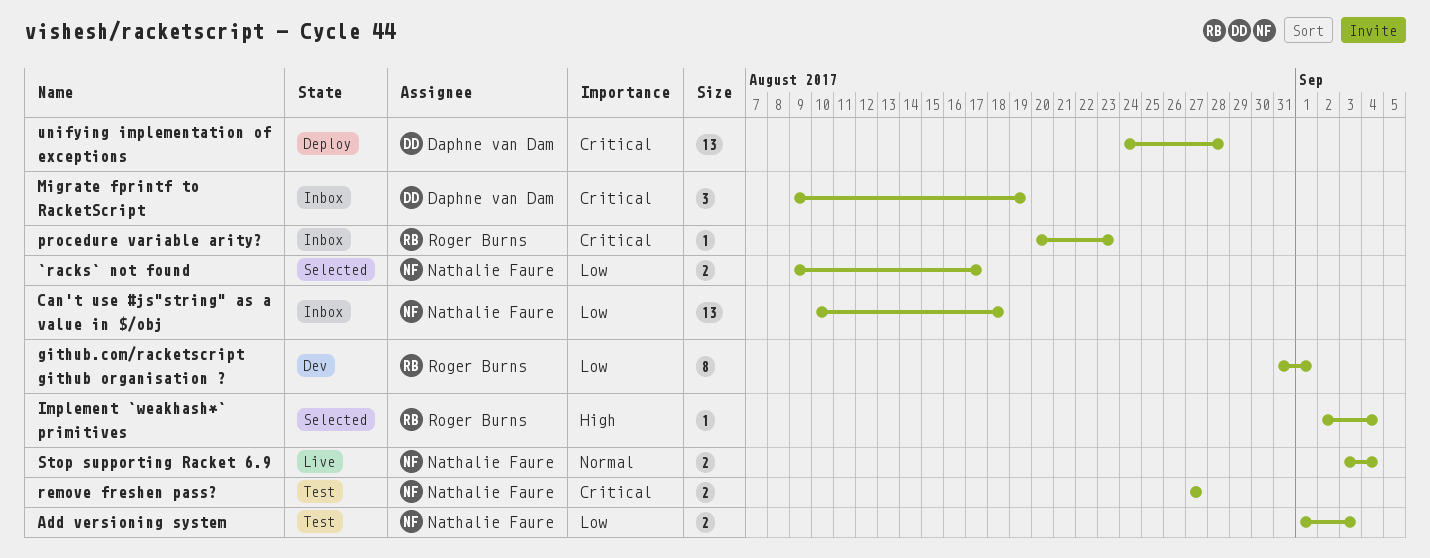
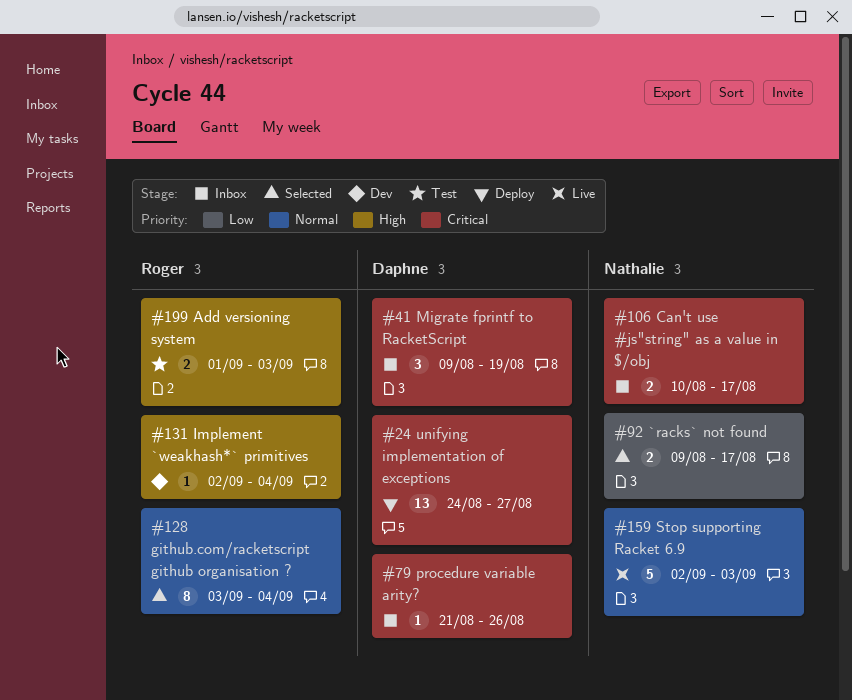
Add versioning system, owner: Nathalie Faure -> Roger Burns
Add versioning system, priority: Low -> High
Can't use #js"string" as a value in $/obj, priority: Low -> Critical
Can't use #js"string" as a value in $/obj, estimate: 13 -> 2
Can't use #js"string" as a value in $/obj, due: Aug 18 -> Aug 17
github.com/racketscript github organisation ?, status: Dev -> Selected
github.com/racketscript github organisation ?, priority: Low -> Normal
github.com/racketscript github organisation ?, start: Aug 31 -> Sep 3
github.com/racketscript github organisation ?, due: Sep 1 -> Sep 4
Implement `weakhash*` primitives, status: Selected -> Dev
procedure variable arity?, owner: Roger Burns -> Daphne van Dam
procedure variable arity?, start: Aug 20 -> Aug 21
procedure variable arity?, due: Aug 23 -> Aug 26
remove freshen pass?: present -> none
Stop supporting Racket 6.9, estimate: 2 -> 5
Stop supporting Racket 6.9, start: Sep 3 -> Sep 2
Stop supporting Racket 6.9, due: Sep 4 -> Sep 3
unifying implementation of exceptions, due: Aug 28 -> Aug 27

